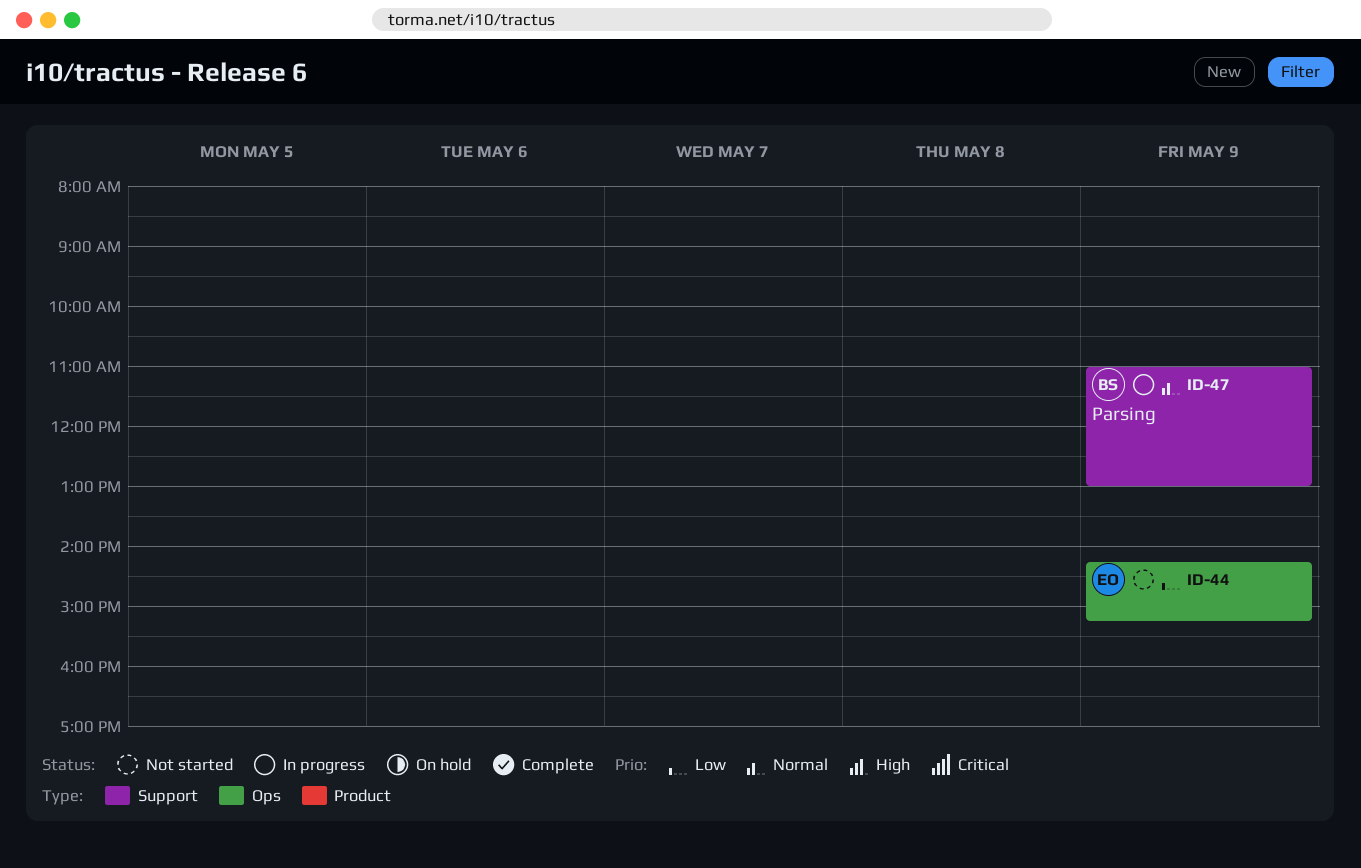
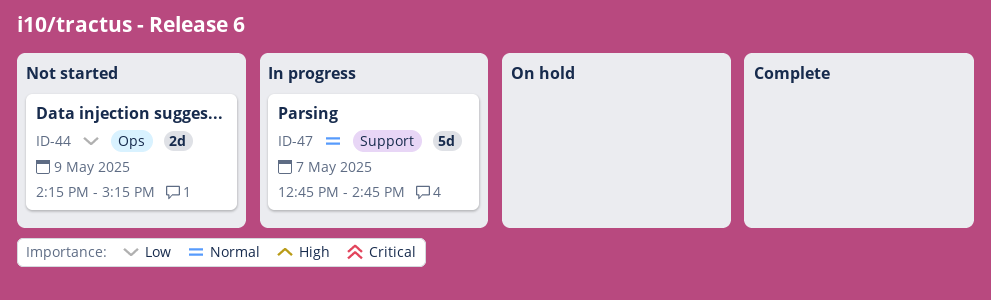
ID-47, day: May 9 -> May 7
ID-47, begins: 11:00 -> 12:45
ID-47, ends: 13:00 -> 14:45

